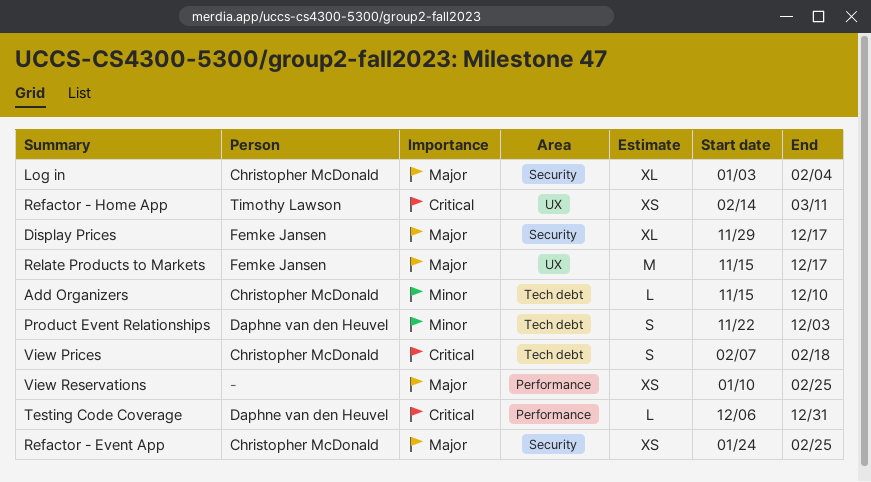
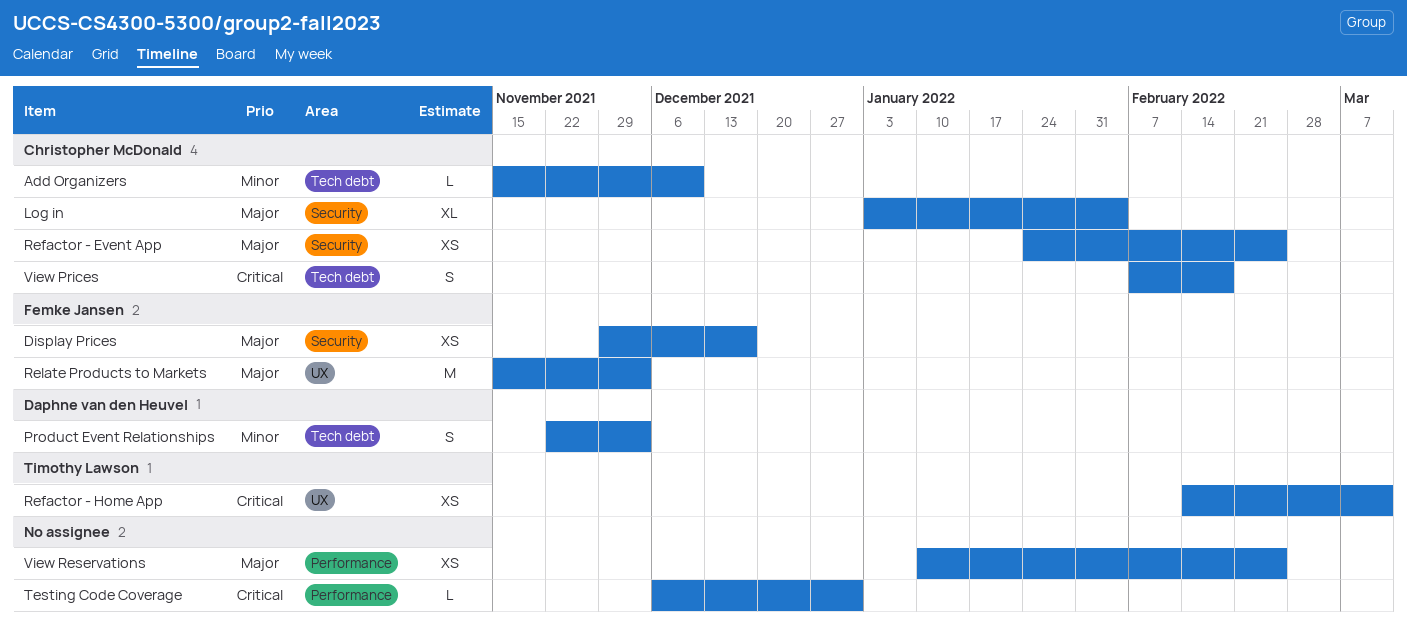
Display Prices, estimate: XL -> XS
Relate Products to Markets, due: Dec 17 -> Dec 3
Testing Code Coverage, owner: Daphne van den Heuvel -> none

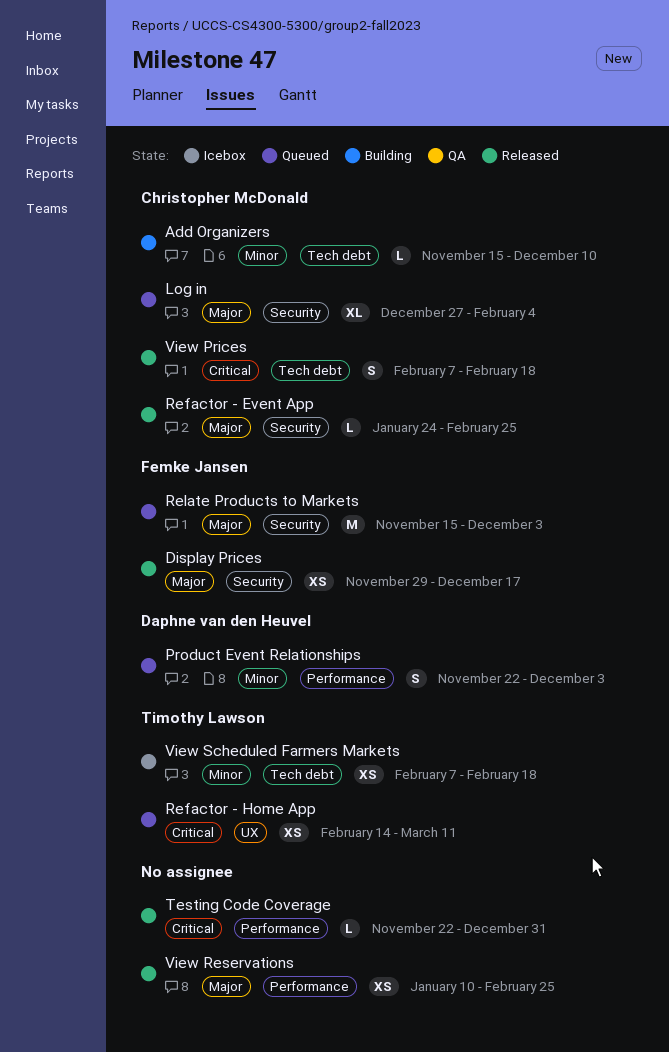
Log in, start: Jan 3 -> Dec 27
Product Event Relationships, label: Tech debt -> Performance
Refactor - Event App, estimate: XS -> L
Relate Products to Markets, label: UX -> Security
Testing Code Coverage, start: Dec 6 -> Nov 22
View Scheduled Farmers Markets: none -> present

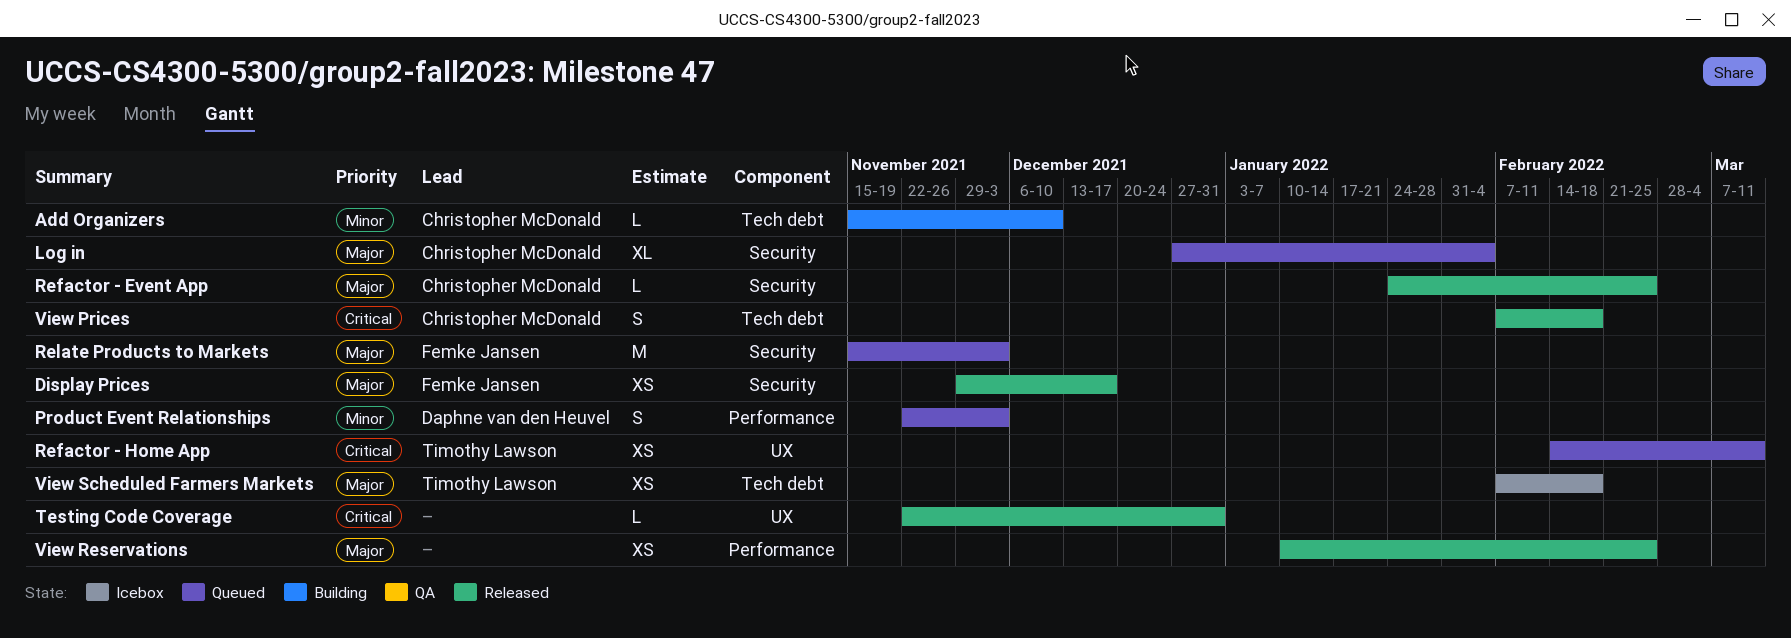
Testing Code Coverage, label: Performance -> UX
View Scheduled Farmers Markets, priority: Minor -> Major

